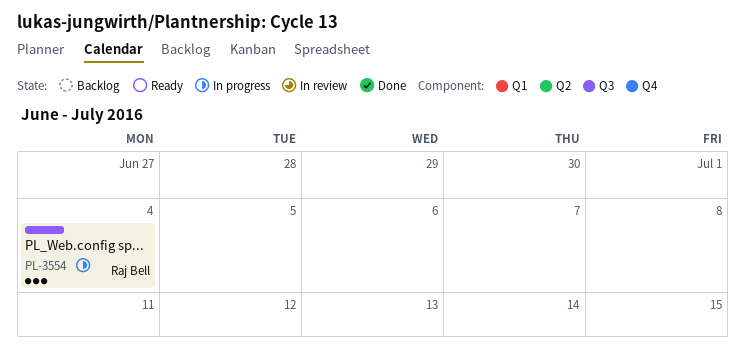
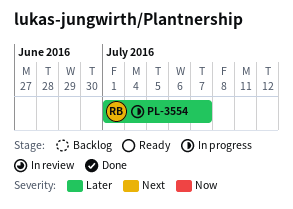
PL-3554, due: Jul 4 -> Jul 7

